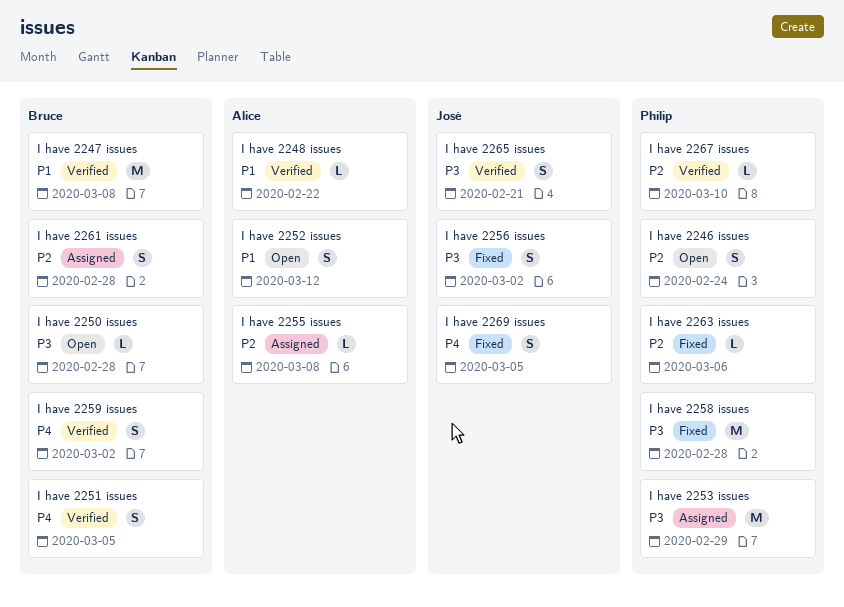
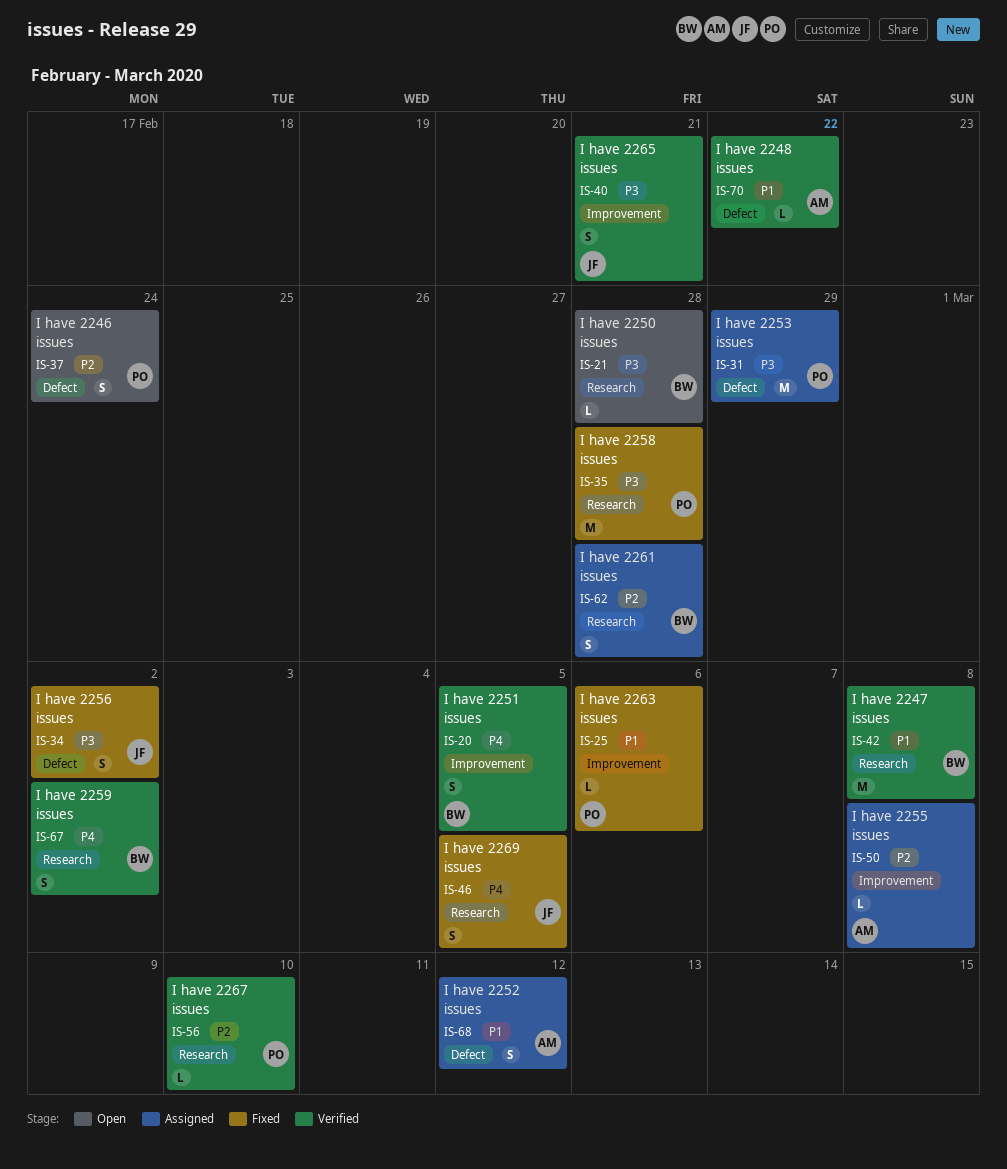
I have 2252 issues, status: Open -> Assigned
I have 2263 issues, priority: P2 -> P1

